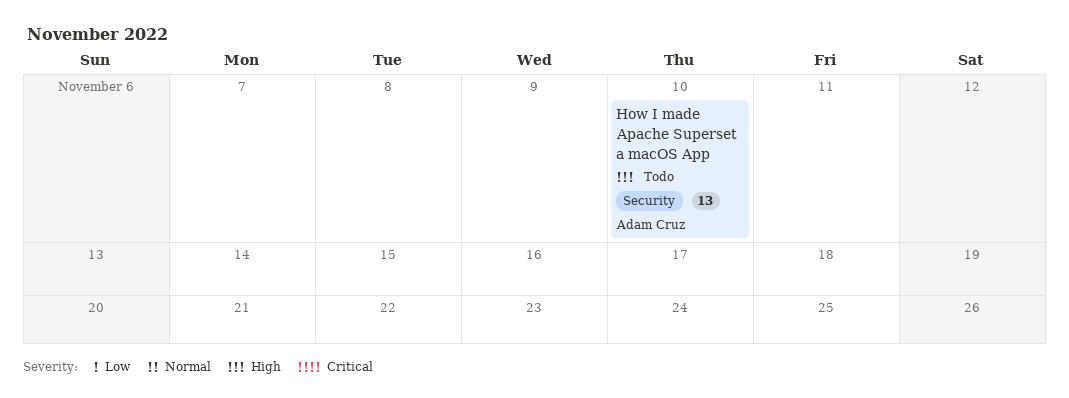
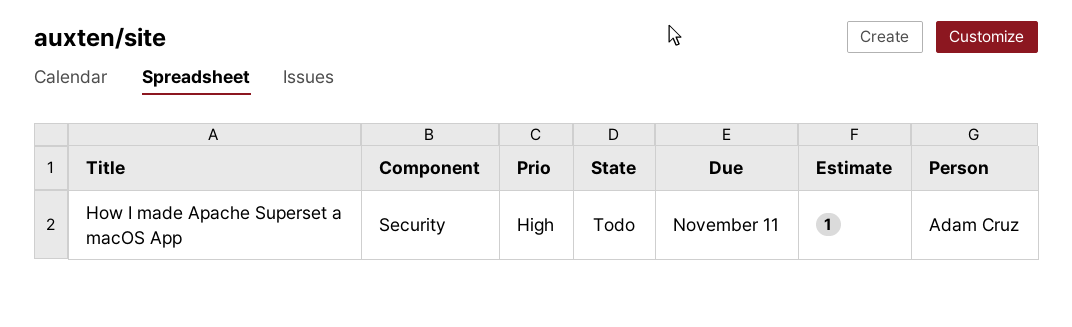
How I made Apache Superset a macOS App, estimate: 13 -> 1
How I made Apache Superset a macOS App, due: Nov 10 -> Nov 11

